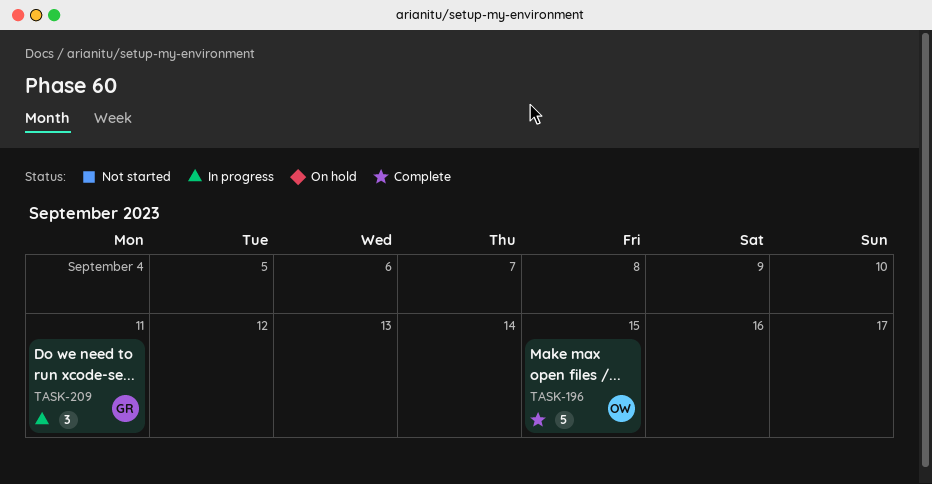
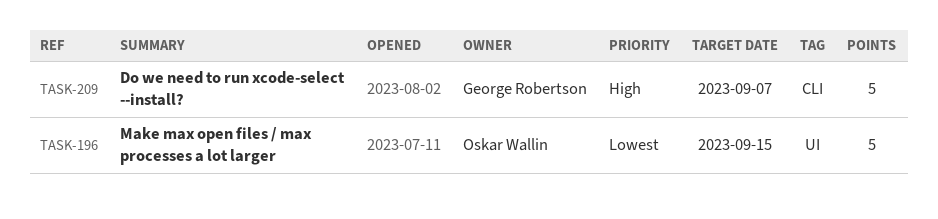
TASK-209, estimate: 3 -> 5
TASK-209, due: Sep 11 -> Sep 7

